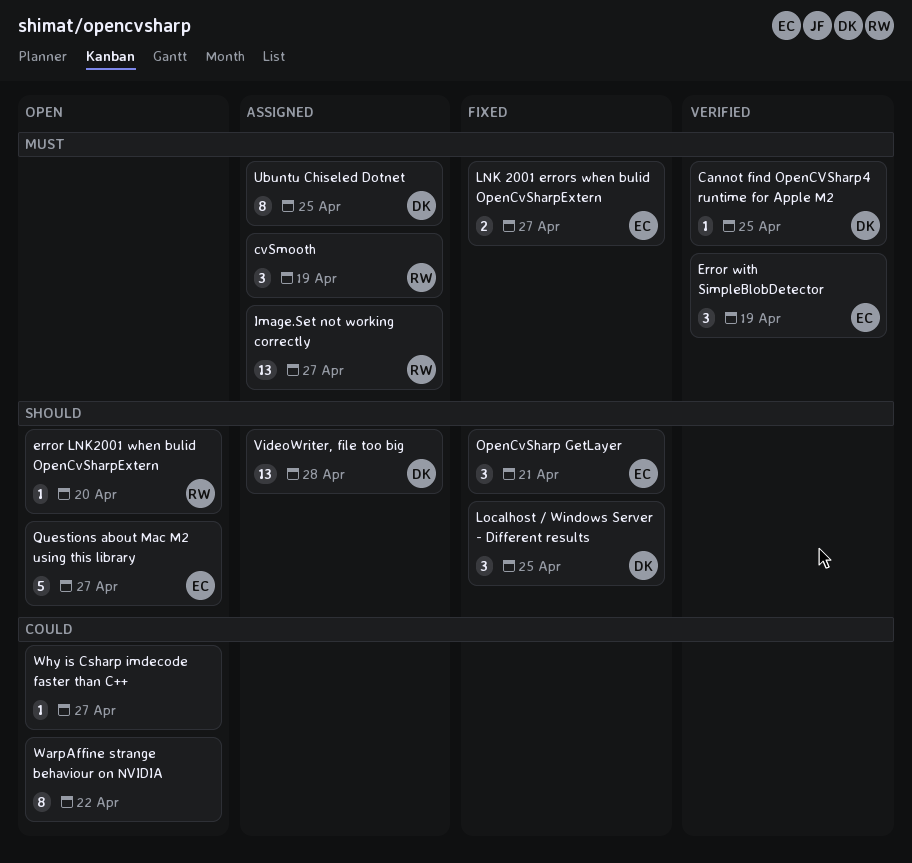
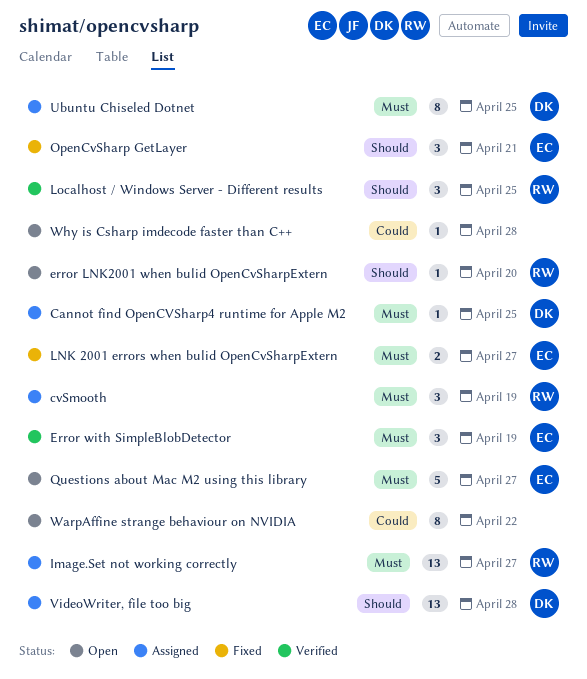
Cannot find OpenCVSharp4 runtime for Apple M2, status: Verified -> Assigned
Localhost / Windows Server - Different results, status: Fixed -> Verified
Localhost / Windows Server - Different results, owner: DK -> RW
Questions about Mac M2 using this library, priority: Should -> Must
Why is Csharp imdecode faster than C++, due: Apr 27 -> Apr 28

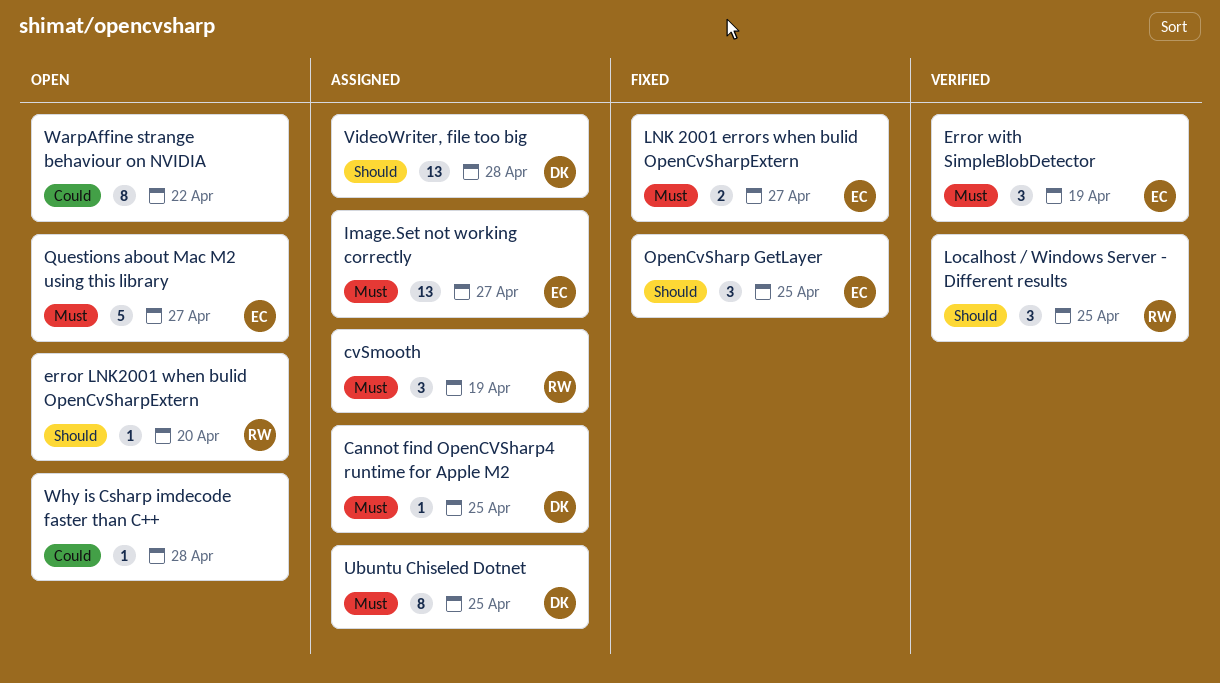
Image.Set not working correctly, owner: RW -> EC
OpenCvSharp GetLayer, due: Apr 21 -> Apr 25

